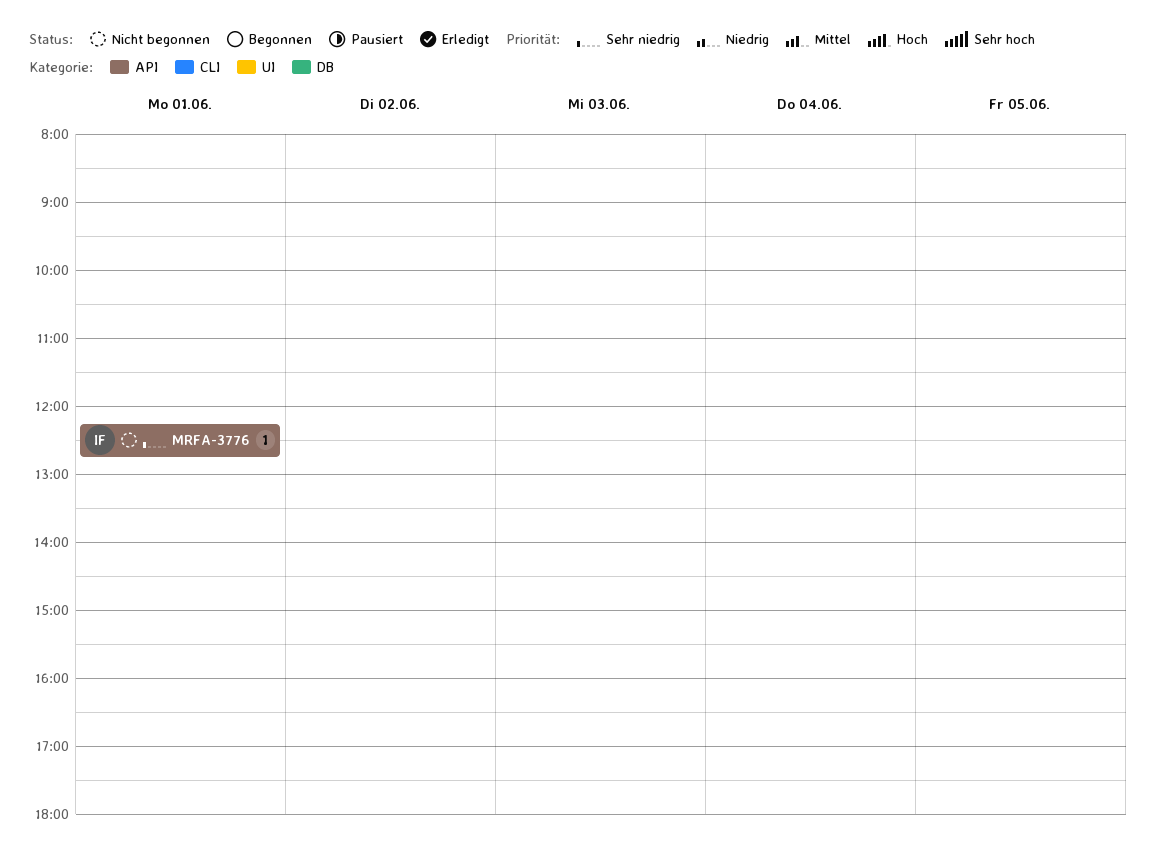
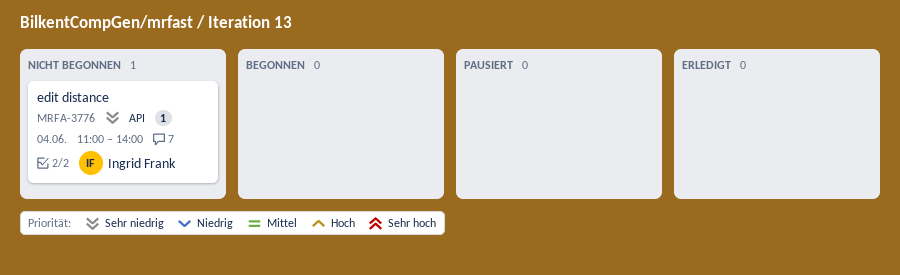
MRFA-3776, day: Jun 1 -> Jun 4
MRFA-3776, begins: 12:15 -> 11:00
MRFA-3776, ends: 12:45 -> 14:00

